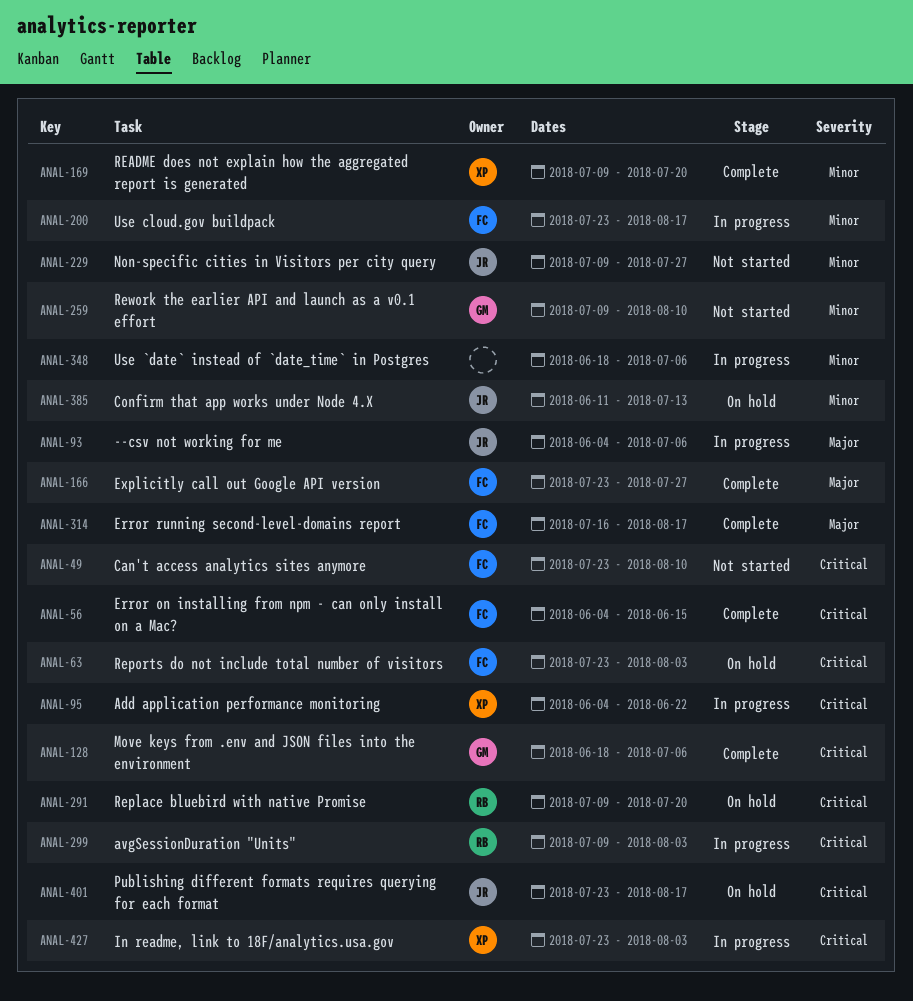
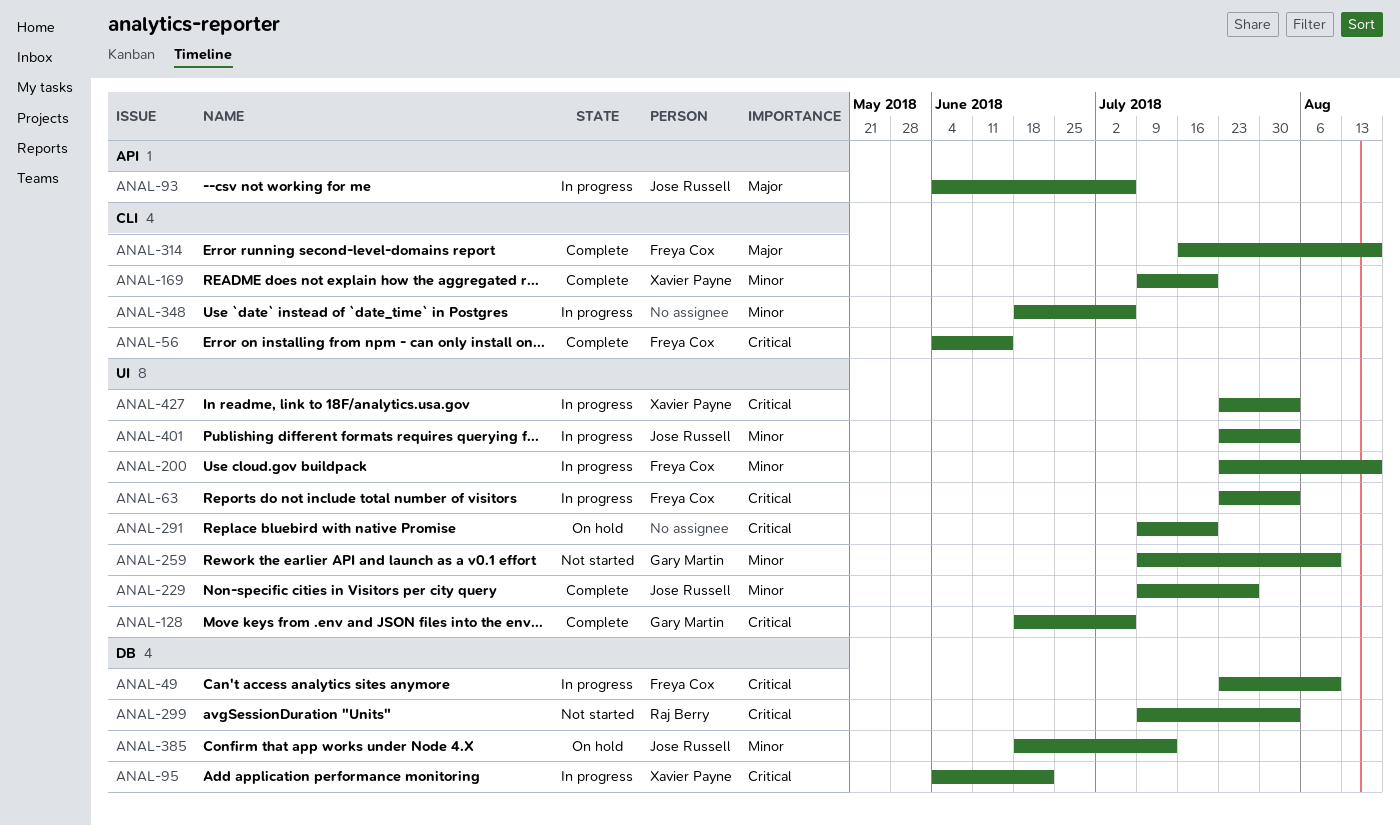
ANAL-49, status: Not started -> In progress
ANAL-63, status: On hold -> In progress
ANAL-166: present -> none
ANAL-229, status: Not started -> Complete
ANAL-291, owner: Raj Berry -> none
ANAL-299, status: In progress -> Not started
ANAL-385, start: Jun 11 -> Jun 18
ANAL-401, status: On hold -> In progress
ANAL-401, priority: Critical -> Minor
ANAL-401, due: Aug 17 -> Aug 3

